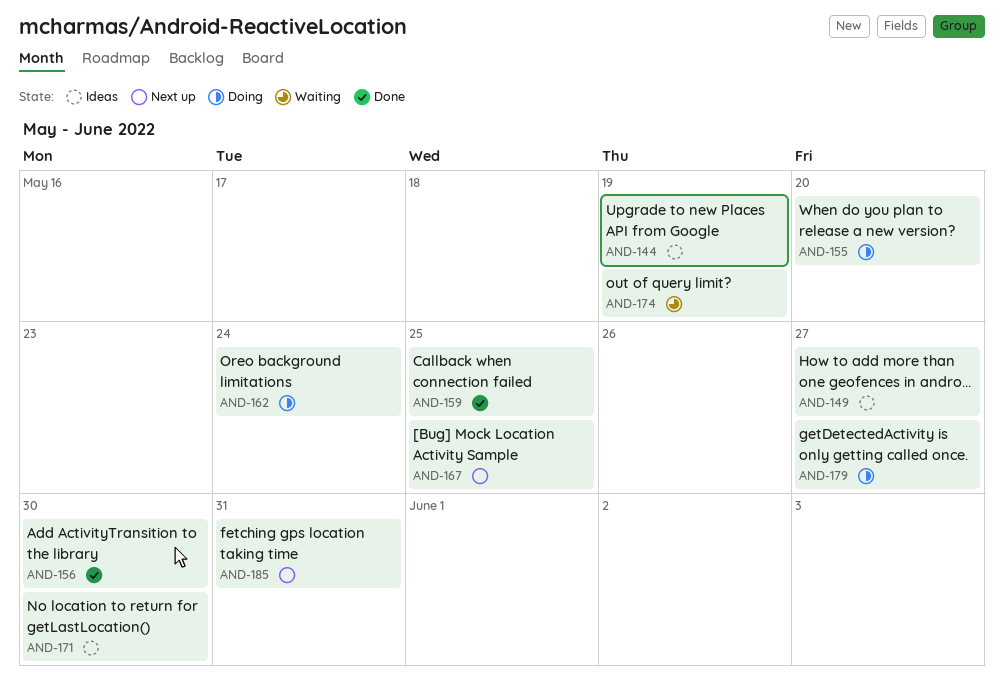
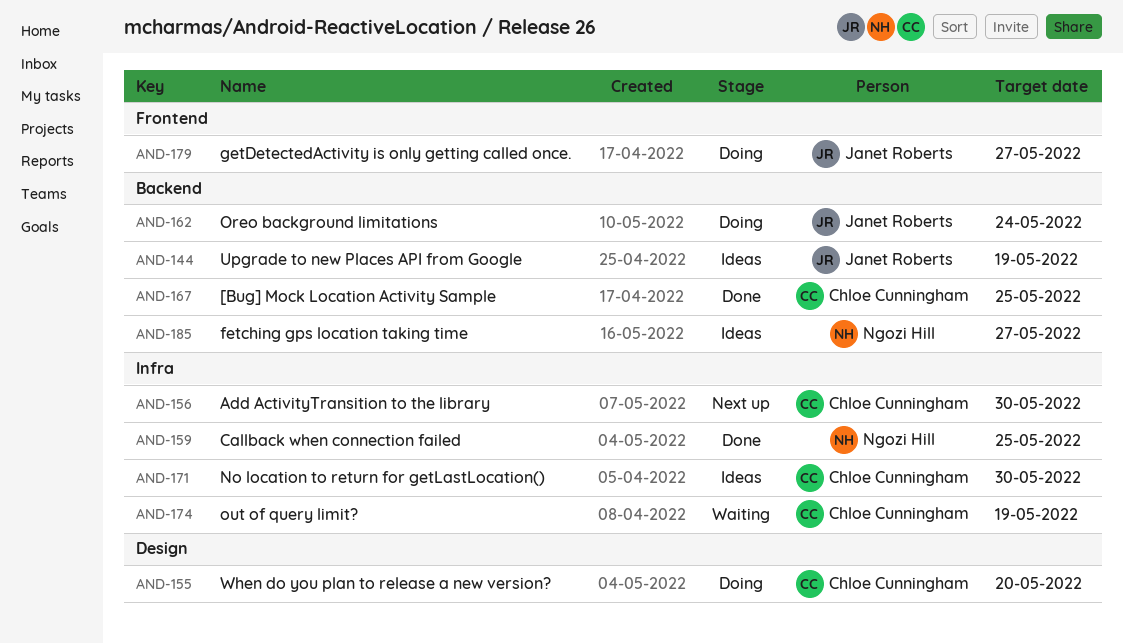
AND-149: present -> none
AND-156, status: Done -> Next up
AND-167, status: Next up -> Done
AND-185, status: Next up -> Ideas
AND-185, due: May 31 -> May 27

